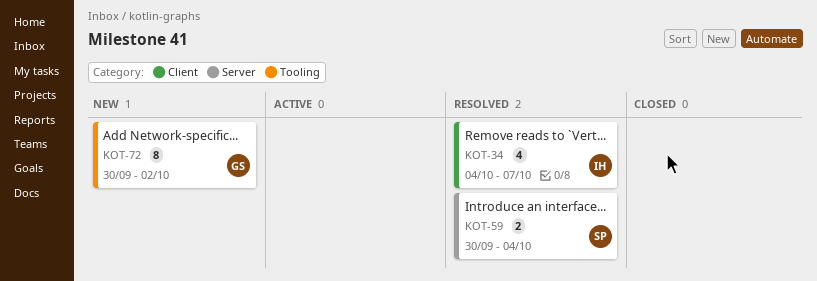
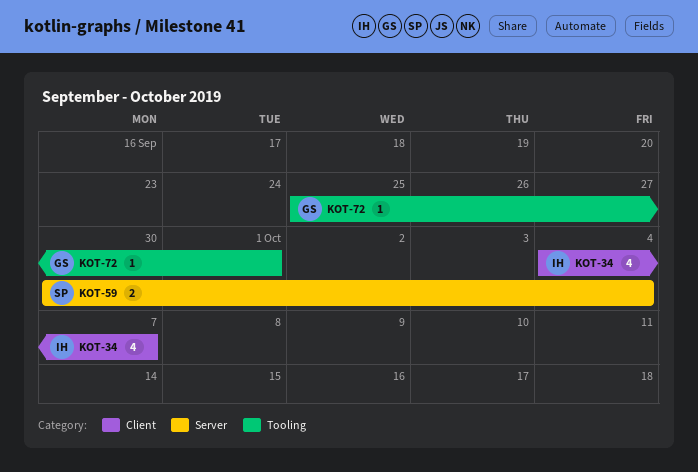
KOT-72, estimate: 8 -> 1
KOT-72, start: Sep 30 -> Sep 25
KOT-72, due: Oct 2 -> Oct 1

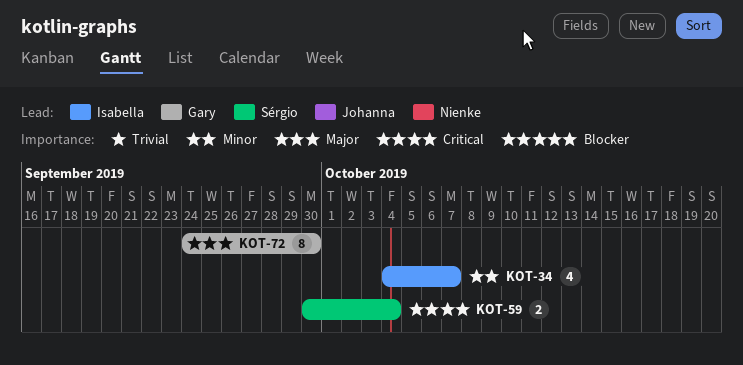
KOT-72, estimate: 1 -> 8
KOT-72, start: Sep 25 -> Sep 24
KOT-72, due: Oct 1 -> Sep 30

